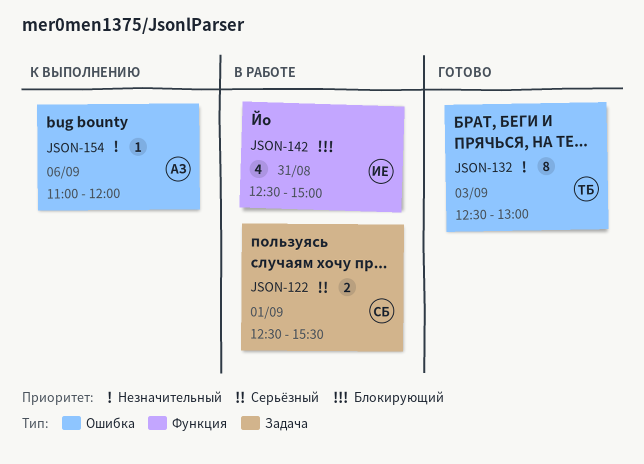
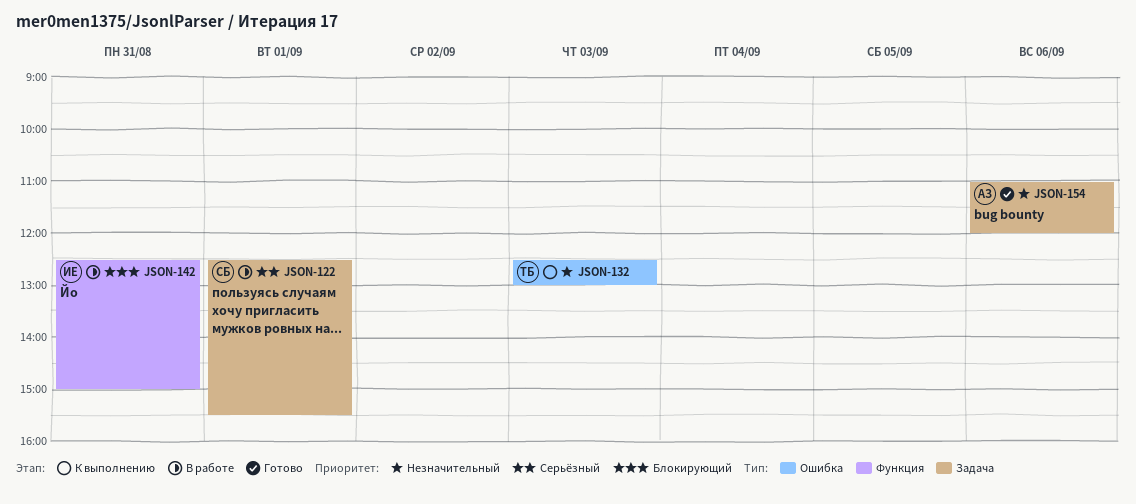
JSON-132, status: Готово -> К выполнению
JSON-154, status: К выполнению -> Готово
JSON-154, label: Ошибка -> Задача

